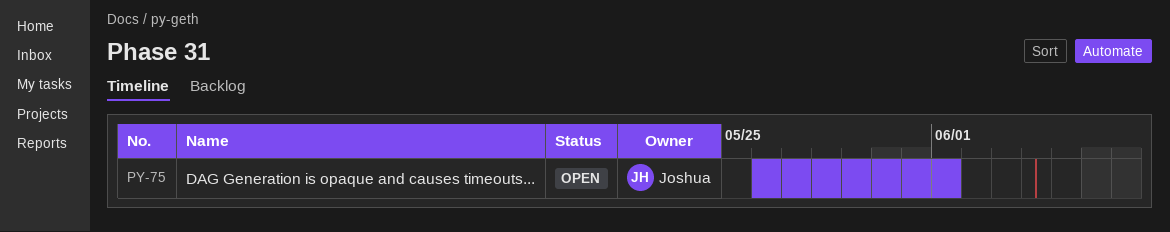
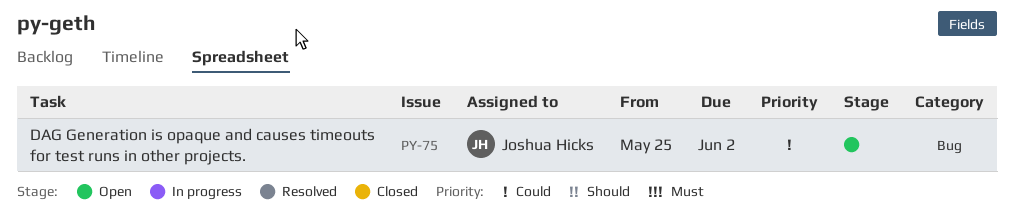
PY-75, start: May 26 -> May 25
PY-75, due: Jun 1 -> Jun 2

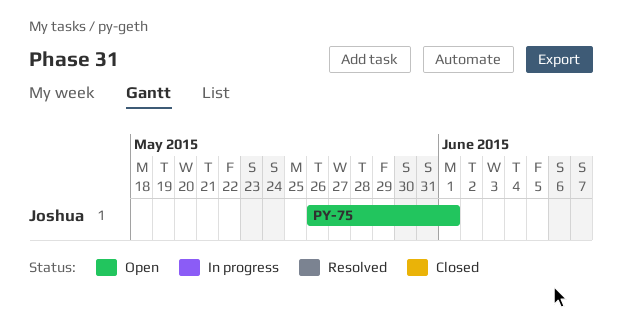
PY-75, start: May 25 -> May 26
PY-75, due: Jun 2 -> Jun 1

